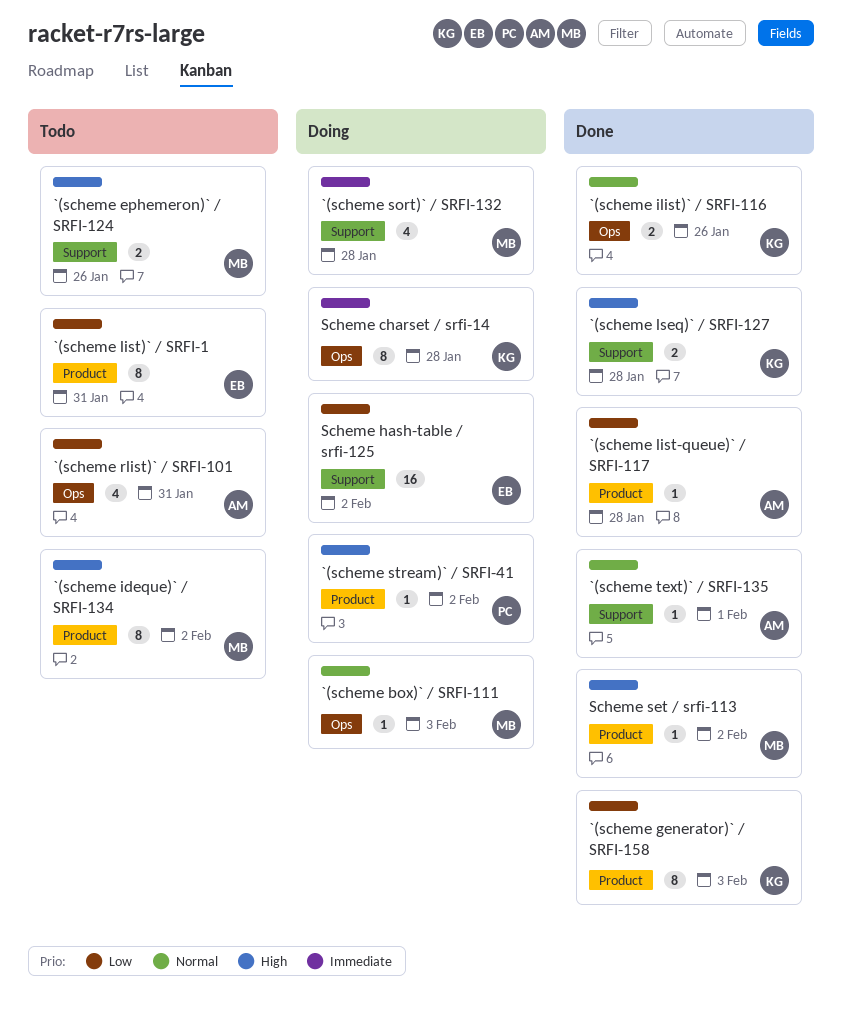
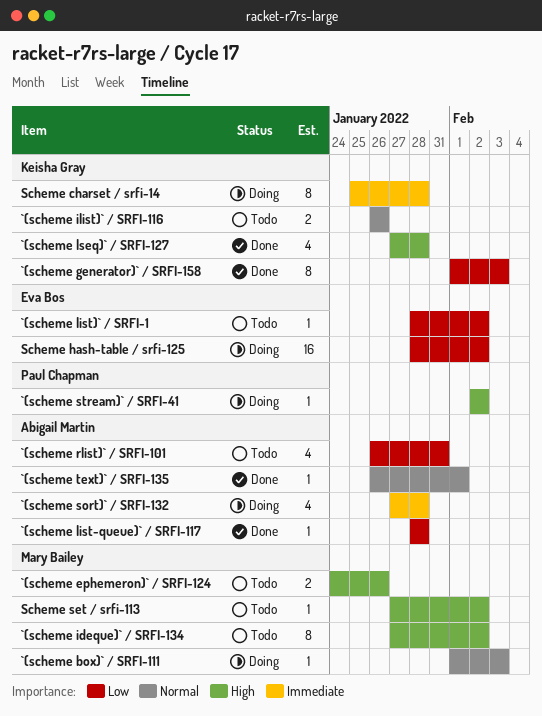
`(scheme ilist)` / SRFI-116, status: Done -> Todo
`(scheme list)` / SRFI-1, estimate: 8 -> 1
`(scheme list)` / SRFI-1, due: Jan 31 -> Feb 2
`(scheme lseq)` / SRFI-127, estimate: 2 -> 4
`(scheme sort)` / SRFI-132, owner: Mary Bailey -> Abigail Martin
Scheme set / srfi-113, status: Done -> Todo

